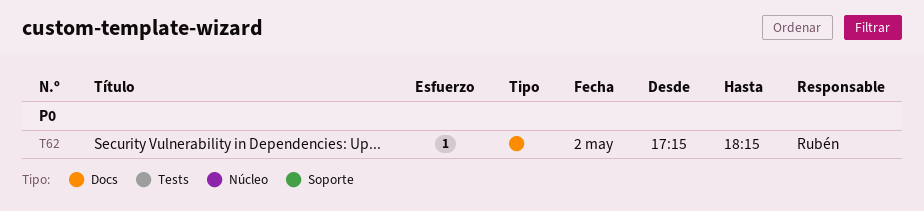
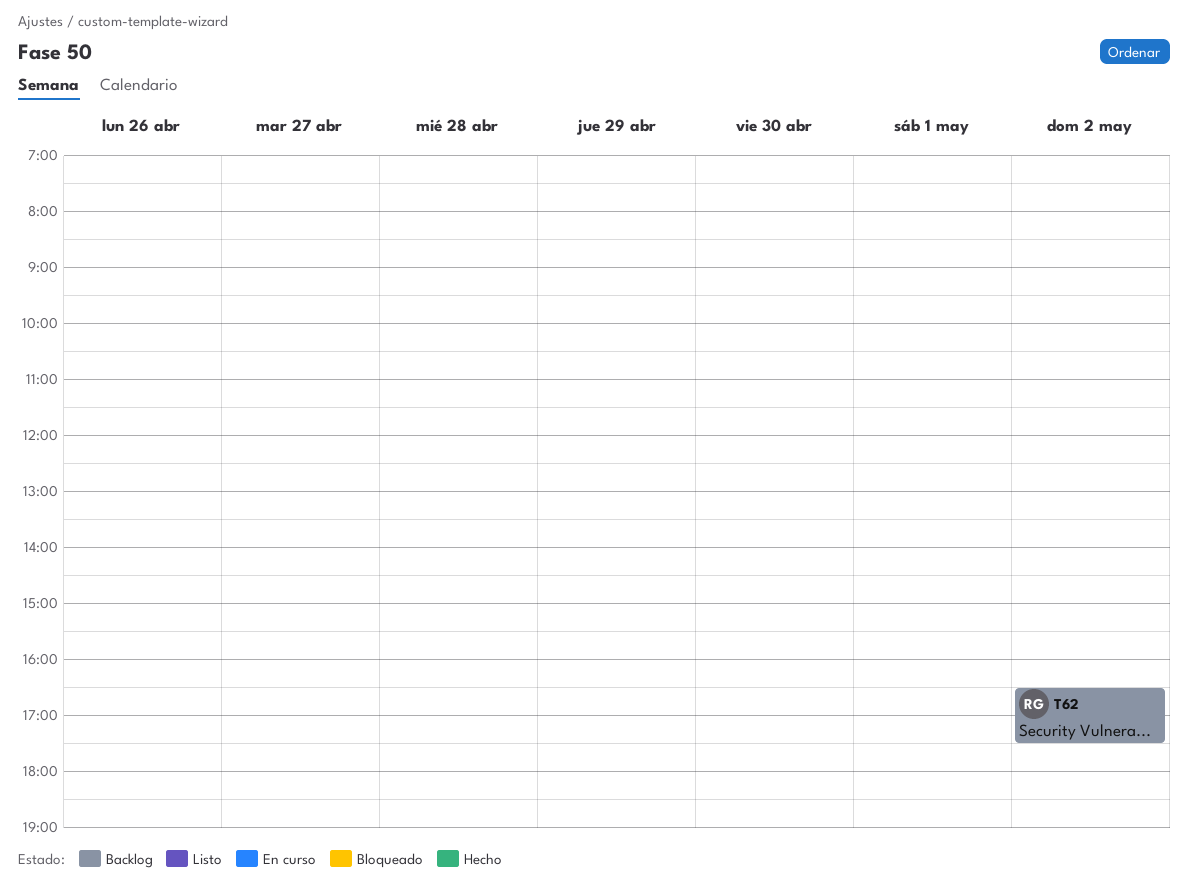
T62, begins: 17:15 -> 16:30
T62, ends: 18:15 -> 17:30

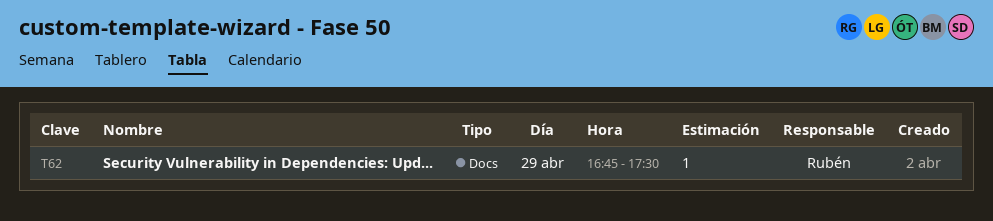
T62, day: May 2 -> Apr 29
T62, begins: 16:30 -> 16:45

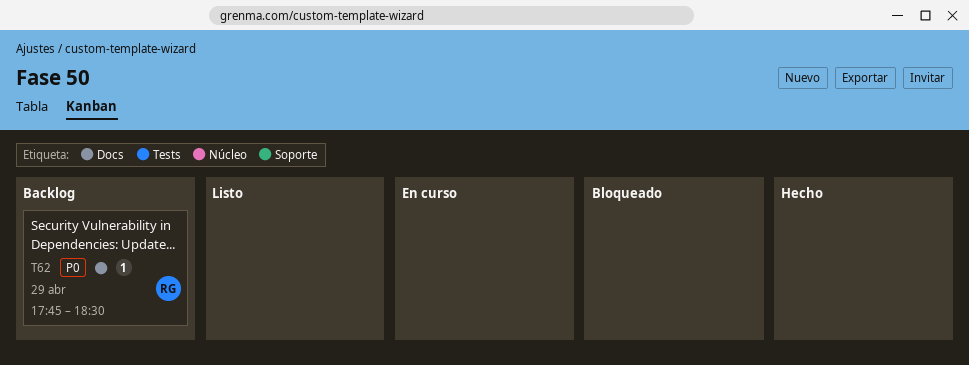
T62, begins: 16:45 -> 17:45
T62, ends: 17:30 -> 18:30

